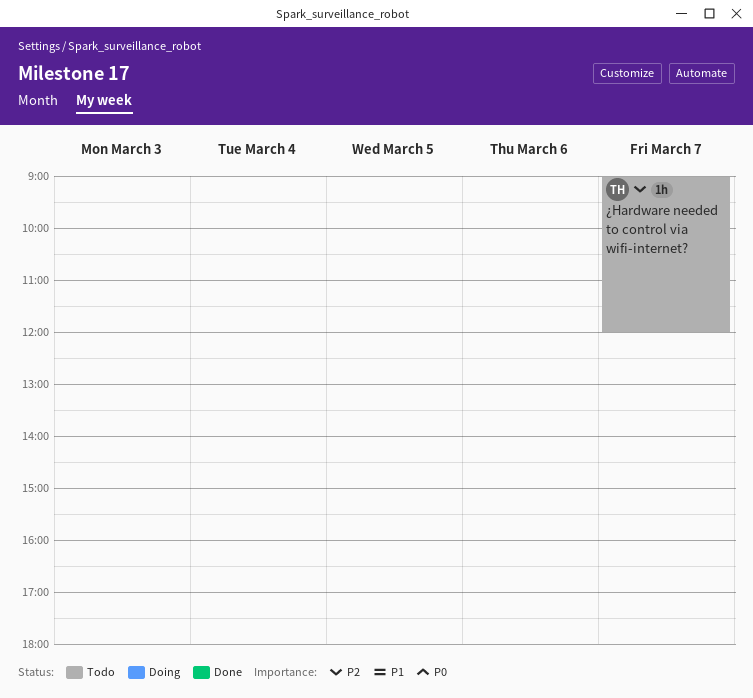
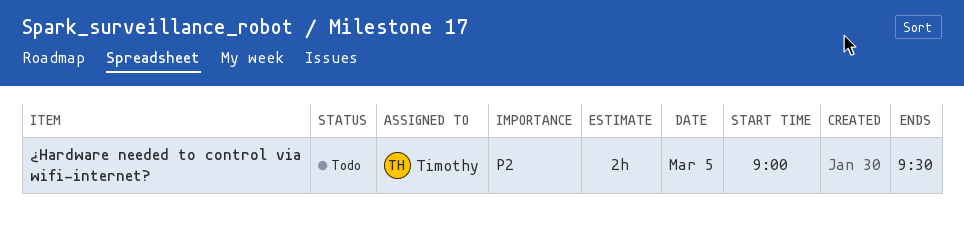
¿Hardware needed to control via wifi-internet?, estimate: 1h -> 2h
¿Hardware needed to control via wifi-internet?, day: Mar 7 -> Mar 5
¿Hardware needed to control via wifi-internet?, ends: 12:00 -> 09:30

